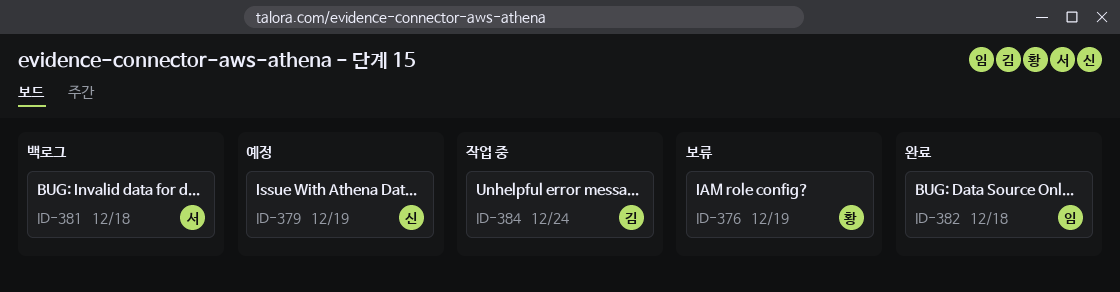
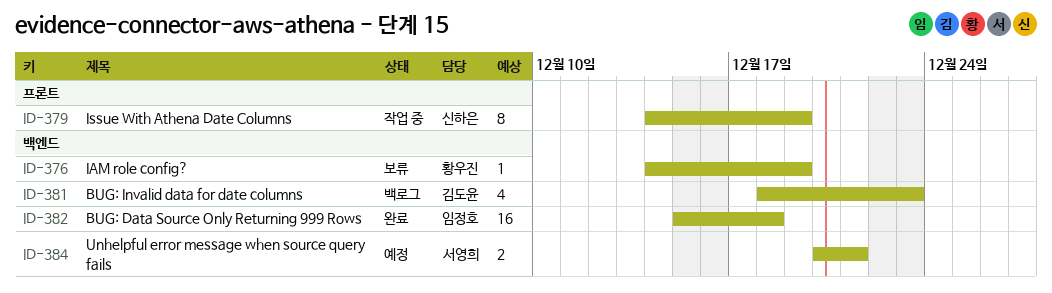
ID-379, status: 예정 -> 작업 중
ID-381, owner: 서영희 -> 김도윤
ID-381, due: Dec 18 -> Dec 23
ID-384, status: 작업 중 -> 예정
ID-384, owner: 김도윤 -> 서영희
ID-384, due: Dec 24 -> Dec 21

